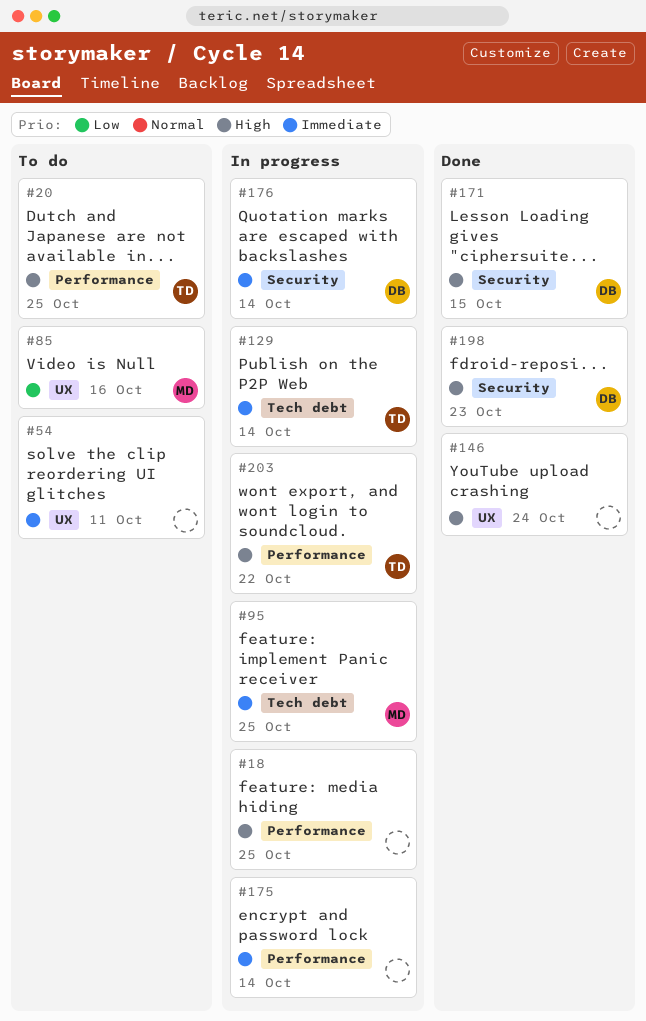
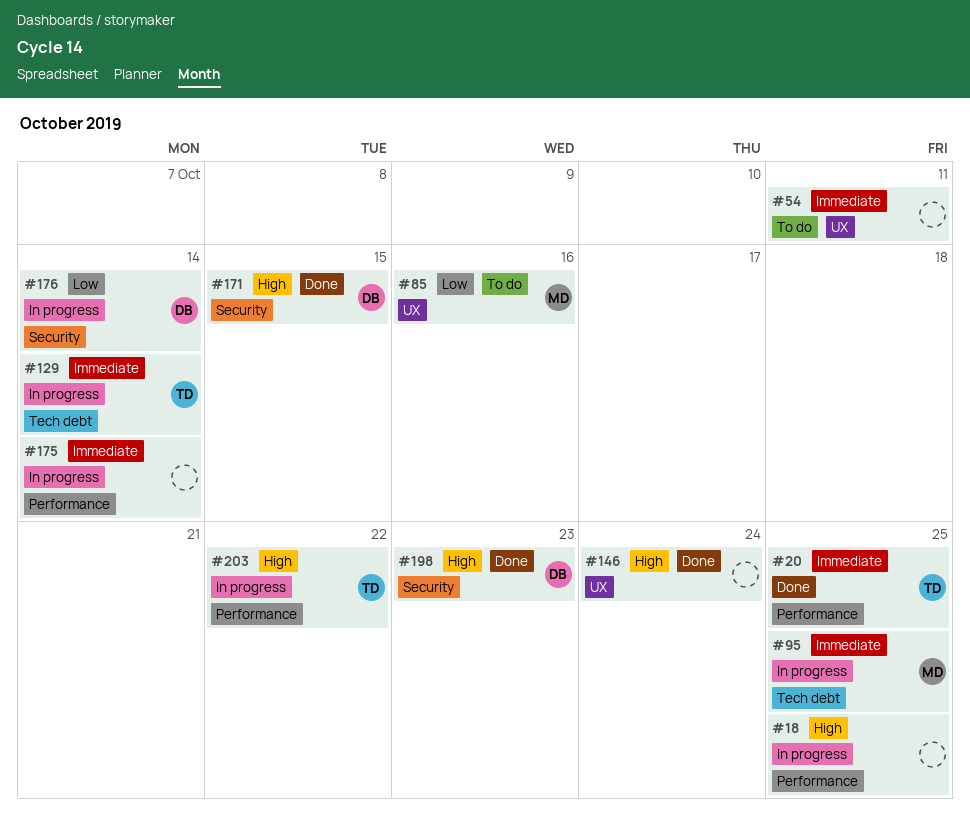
#20, status: To do -> Done
#20, priority: High -> Immediate
#176, priority: Immediate -> Low

